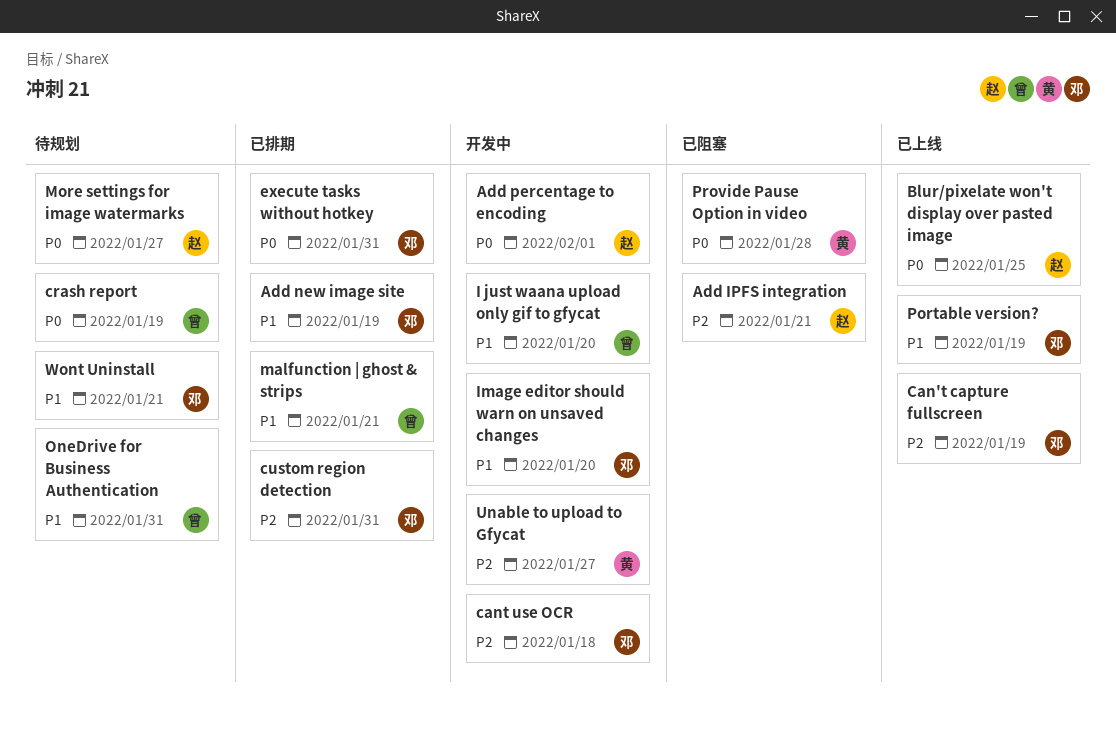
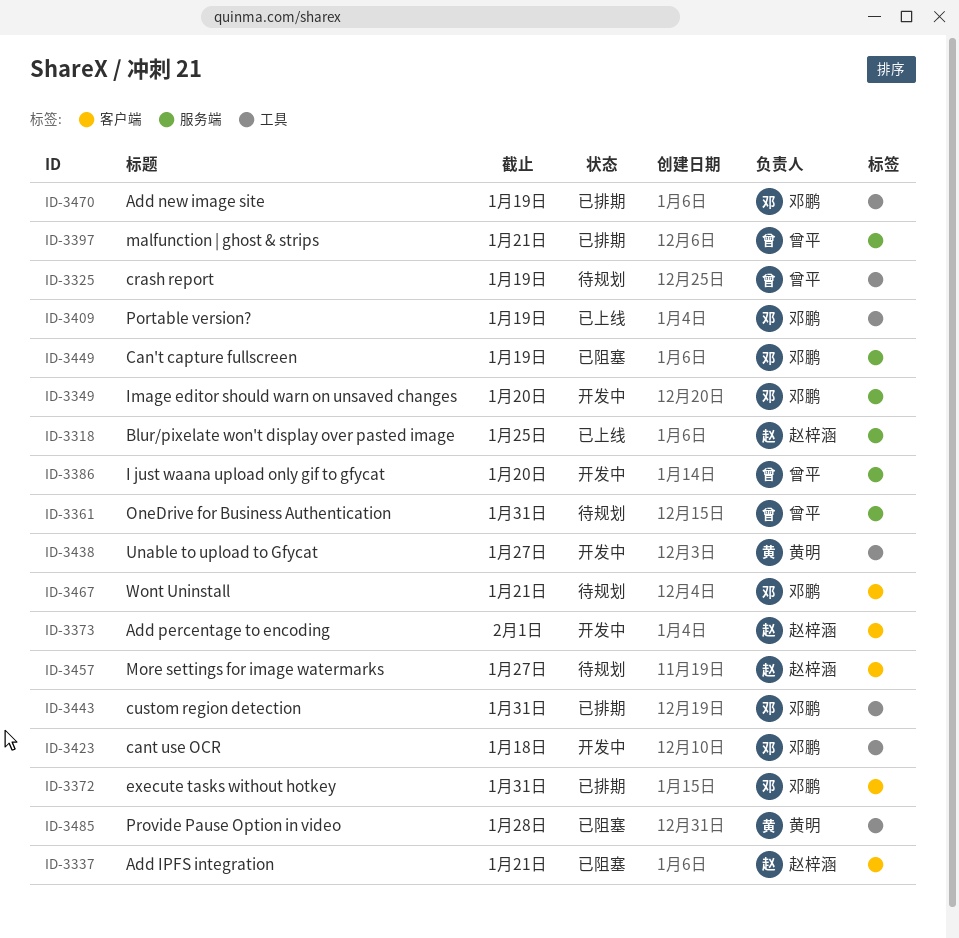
Can't capture fullscreen, status: 已上线 -> 已阻塞

